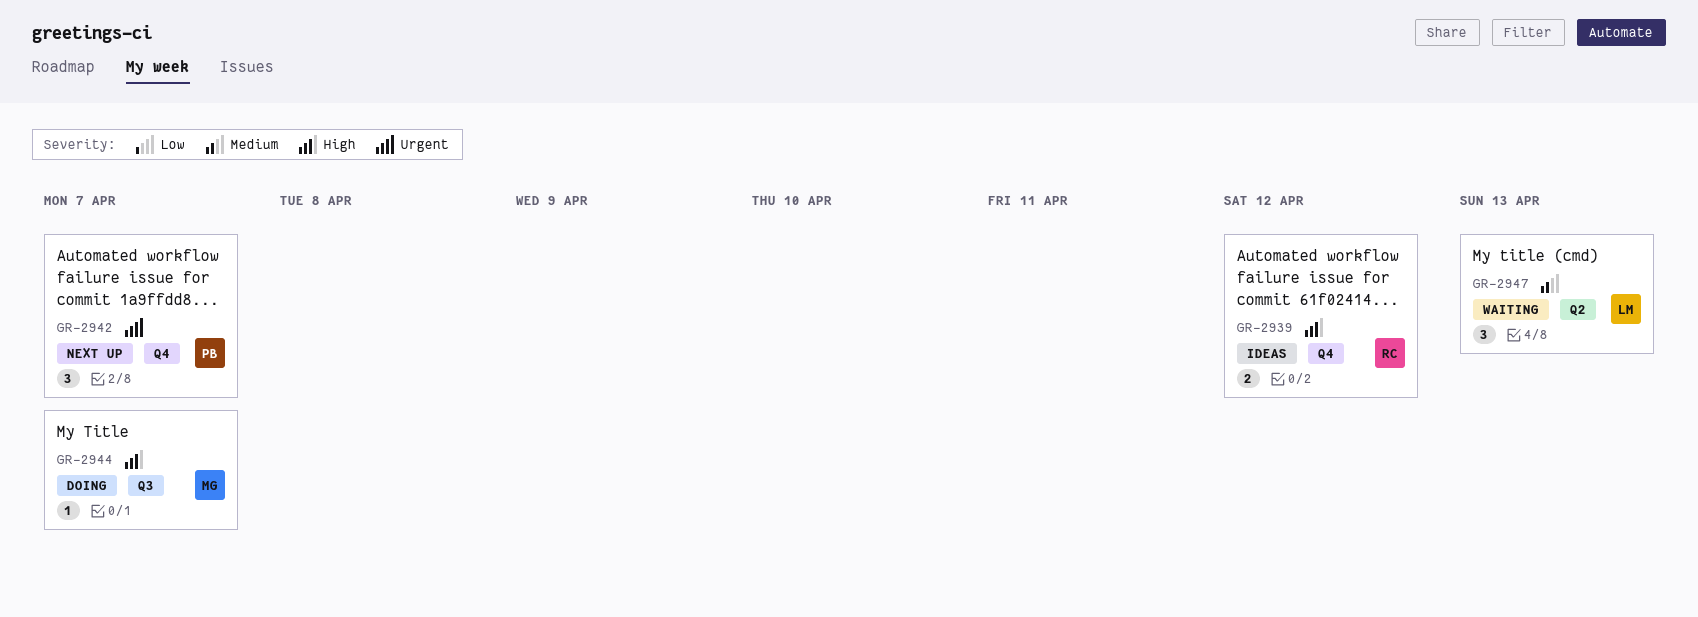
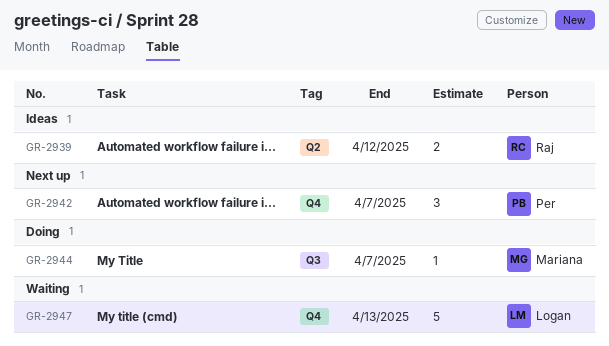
GR-2939, label: Q4 -> Q2
GR-2947, label: Q2 -> Q4
GR-2947, estimate: 3 -> 5

